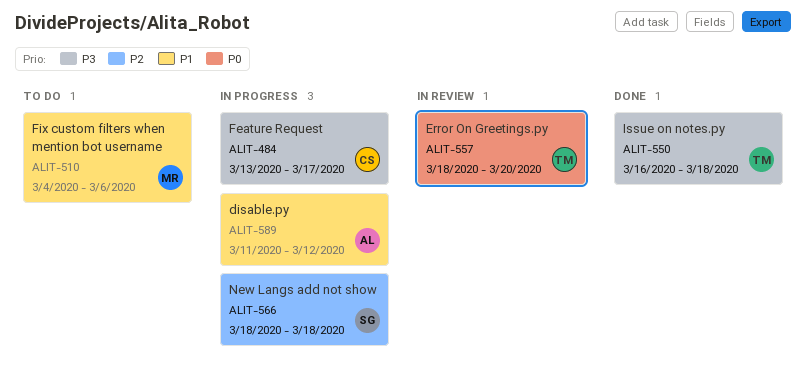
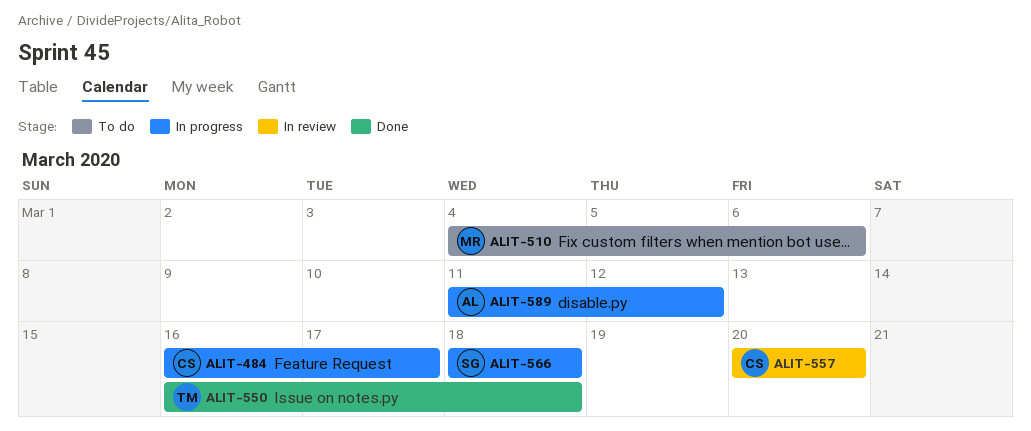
ALIT-484, start: Mar 13 -> Mar 16
ALIT-557, owner: TM -> CS
ALIT-557, start: Mar 18 -> Mar 20

